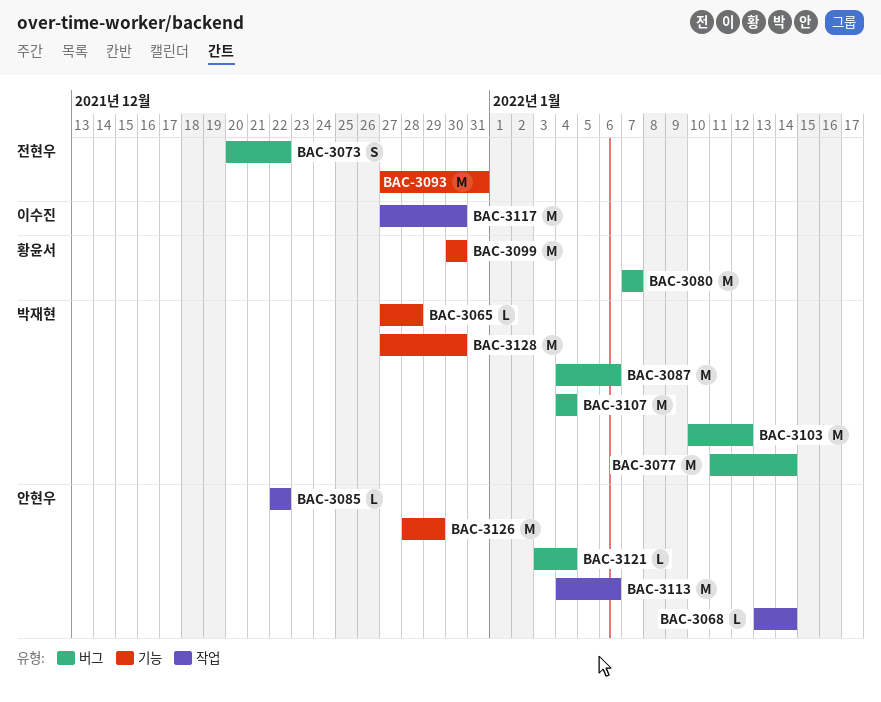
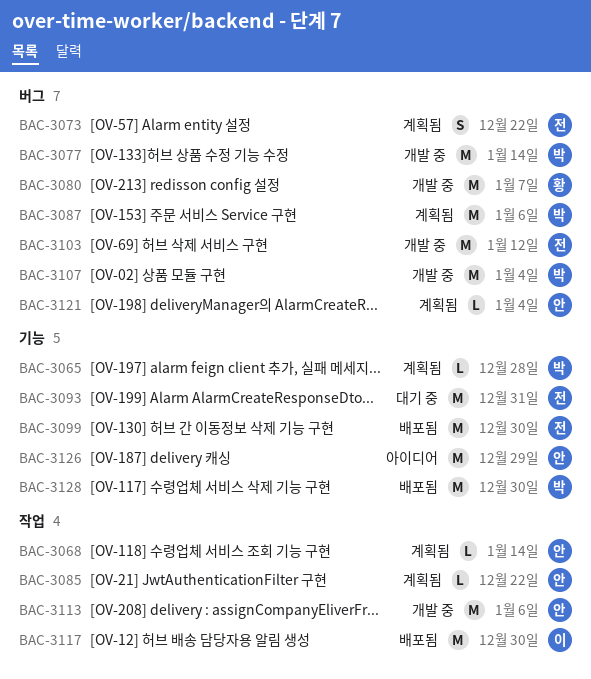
BAC-3099, owner: 황윤서 -> 전현우
BAC-3103, owner: 박재현 -> 전현우

